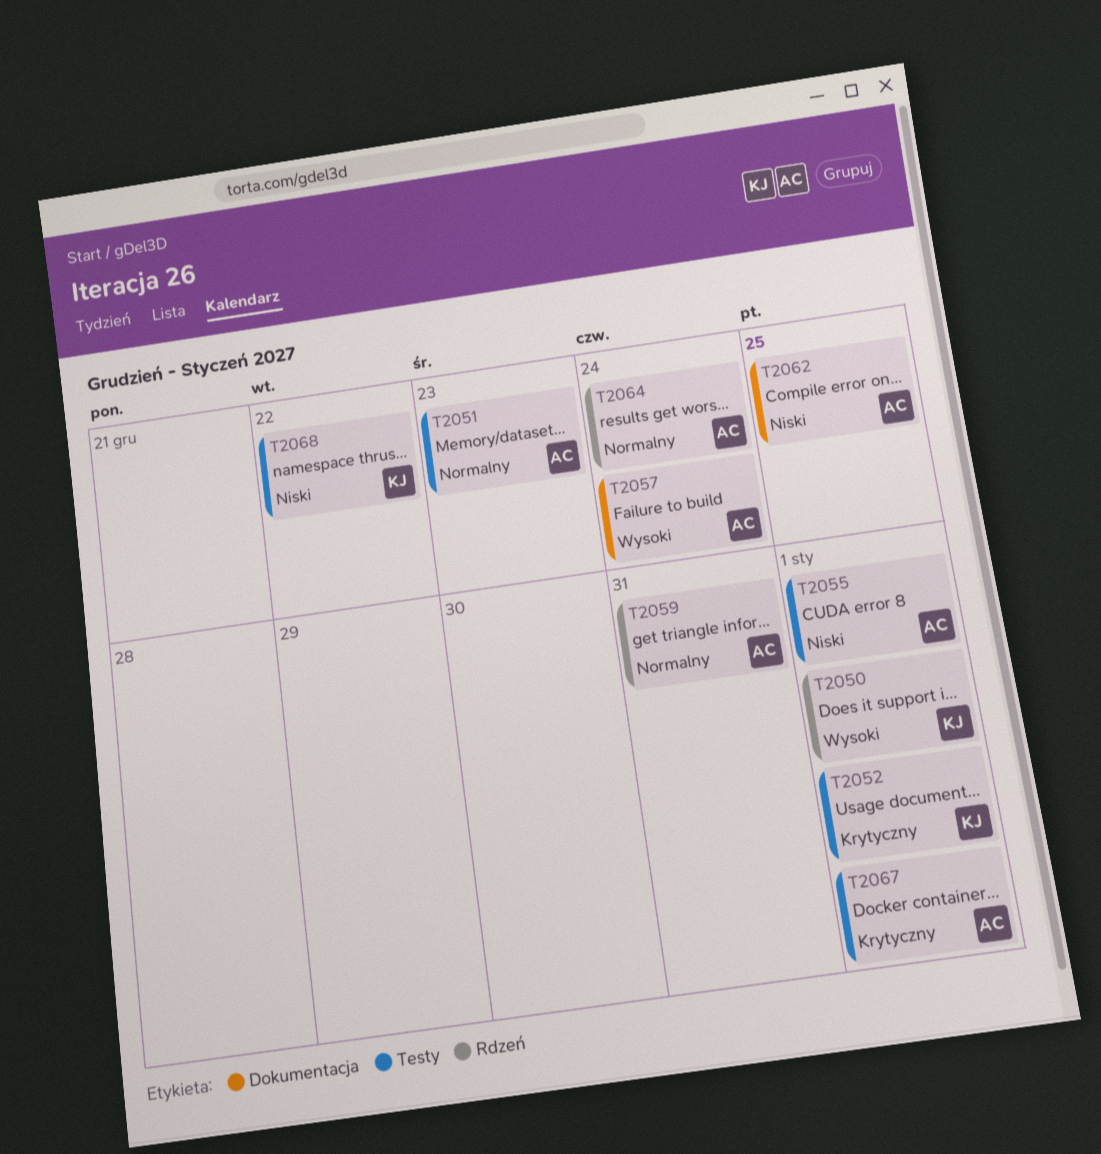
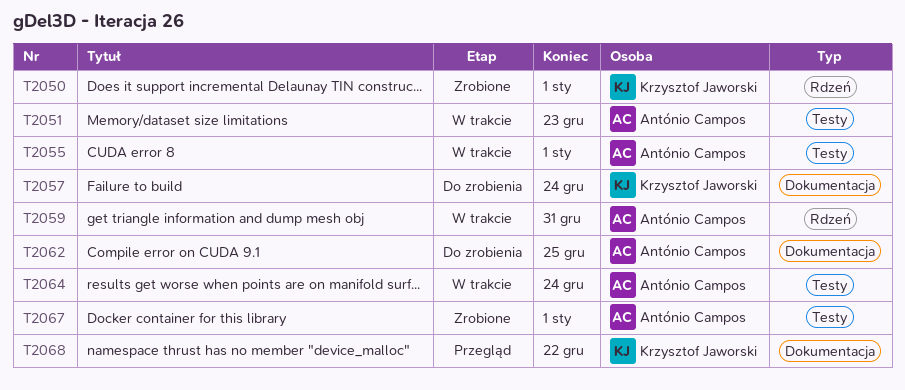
T2052: present -> none
T2057, owner: António Campos -> Krzysztof Jaworski
T2064, label: Rdzeń -> Testy
T2068, label: Testy -> Dokumentacja

